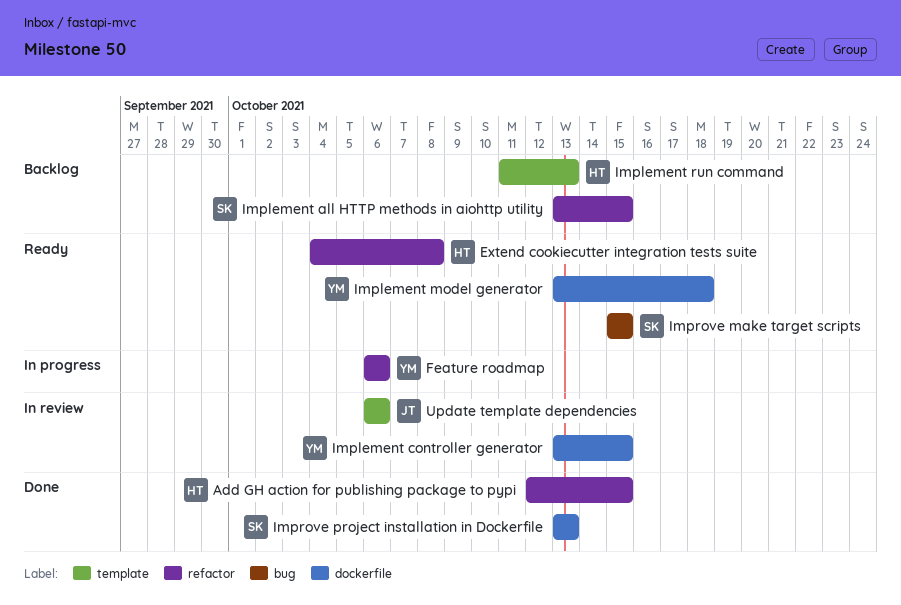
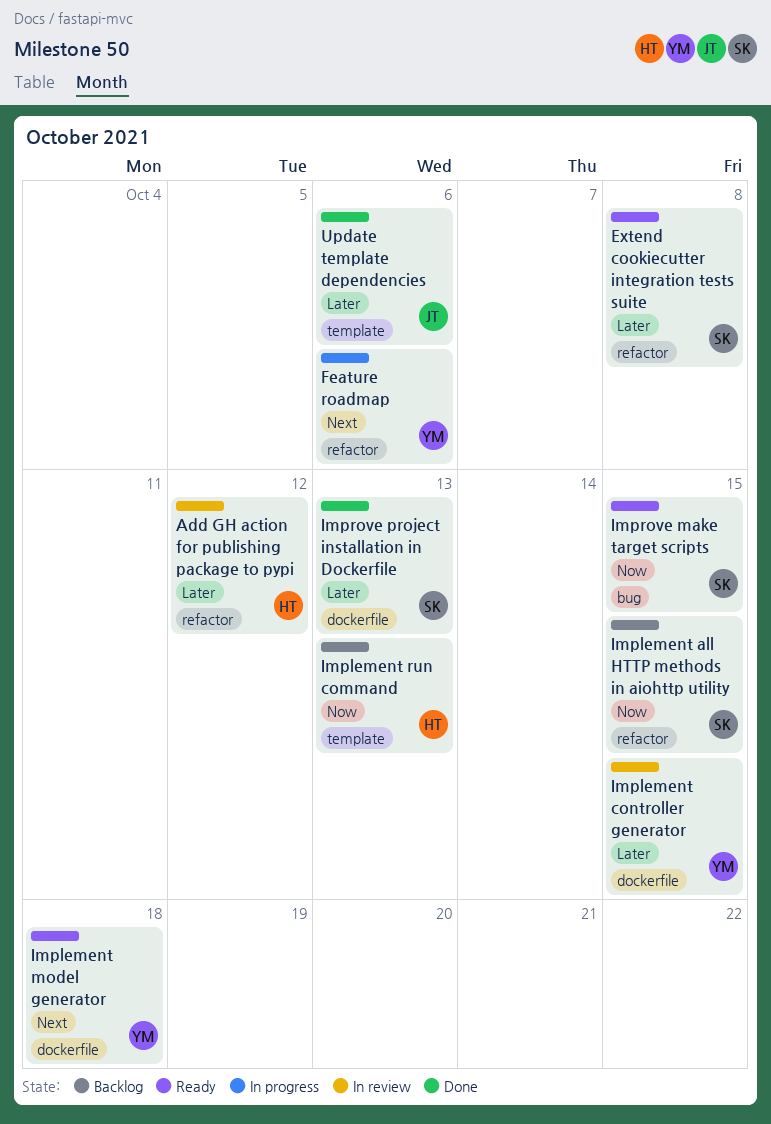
Add GH action for publishing package to pypi, status: Done -> In review
Add GH action for publishing package to pypi, due: Oct 15 -> Oct 12
Extend cookiecutter integration tests suite, owner: HT -> SK
Update template dependencies, status: In review -> Done

